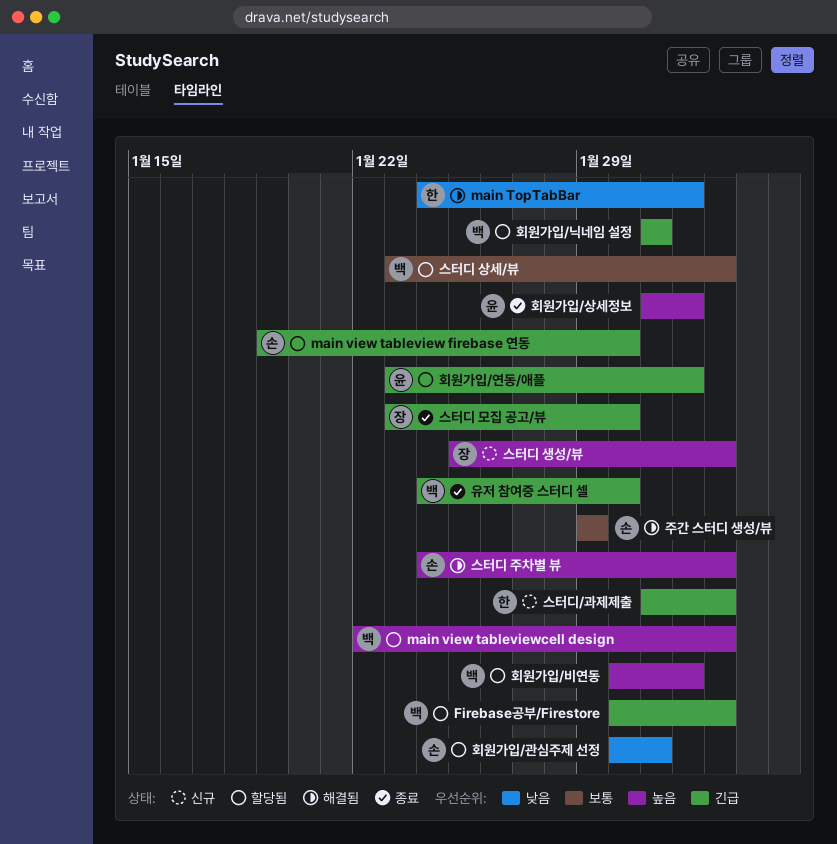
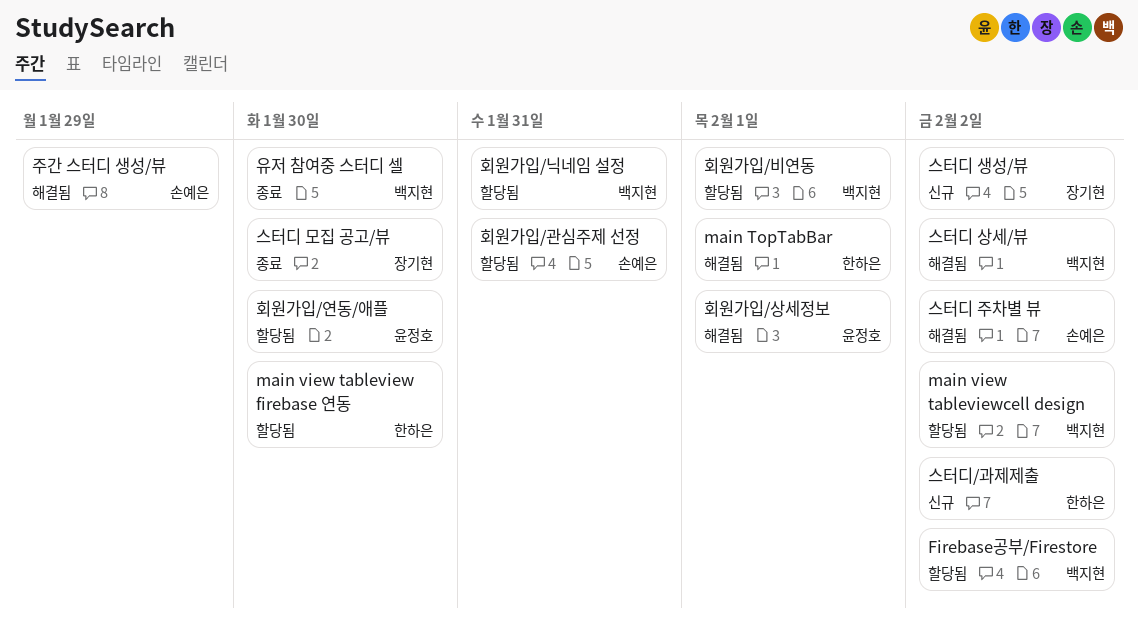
main view tableview firebase 연동, owner: 손예은 -> 한하은
스터디 상세/뷰, status: 할당됨 -> 해결됨
회원가입/상세정보, status: 종료 -> 해결됨
회원가입/연동/애플, due: Feb 1 -> Jan 30

